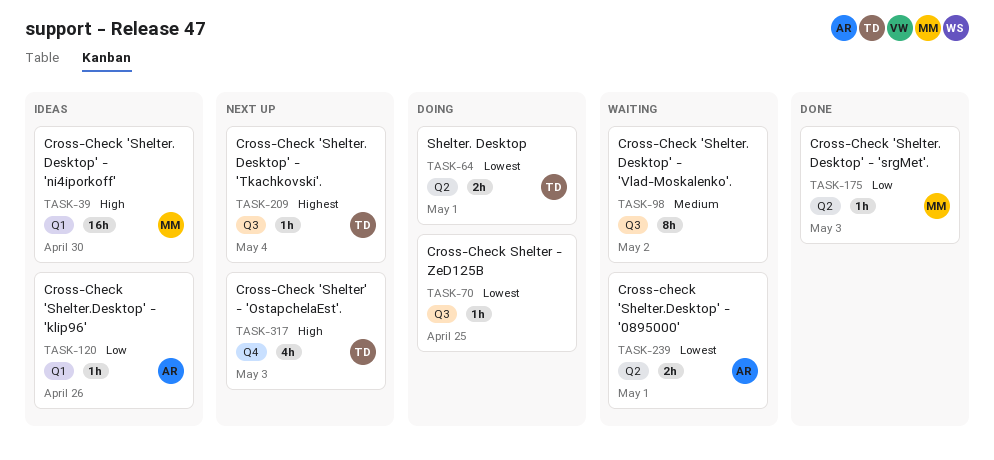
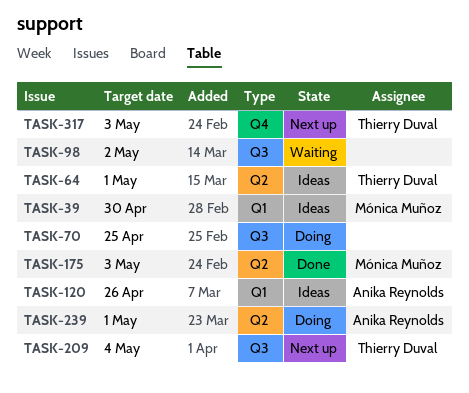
TASK-64, status: Doing -> Ideas
TASK-239, status: Waiting -> Doing

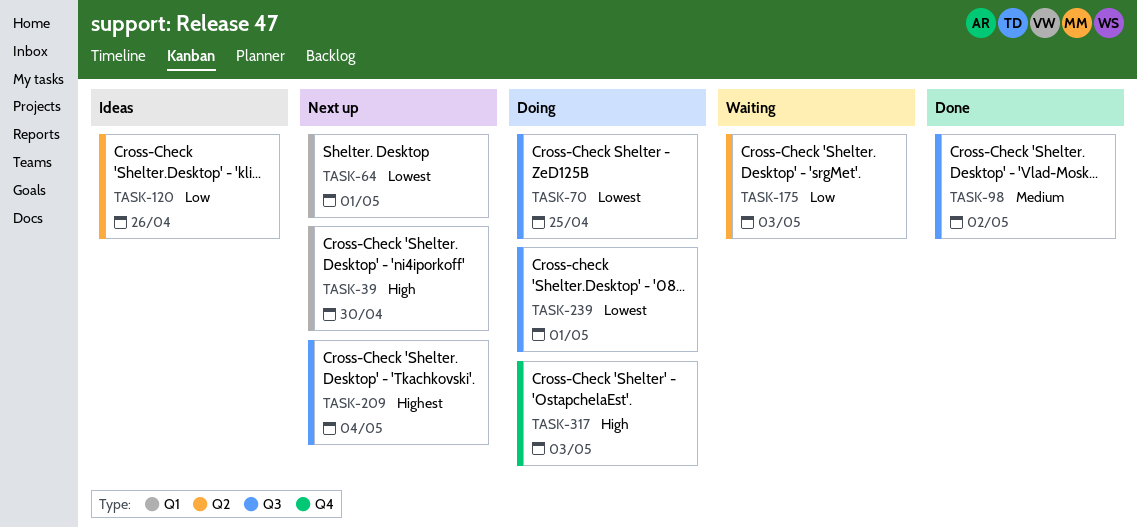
TASK-39, status: Ideas -> Next up
TASK-64, status: Ideas -> Next up
TASK-64, label: Q2 -> Q1
TASK-98, status: Waiting -> Done
TASK-120, label: Q1 -> Q2
TASK-175, status: Done -> Waiting
TASK-239, label: Q2 -> Q3
TASK-317, status: Next up -> Doing

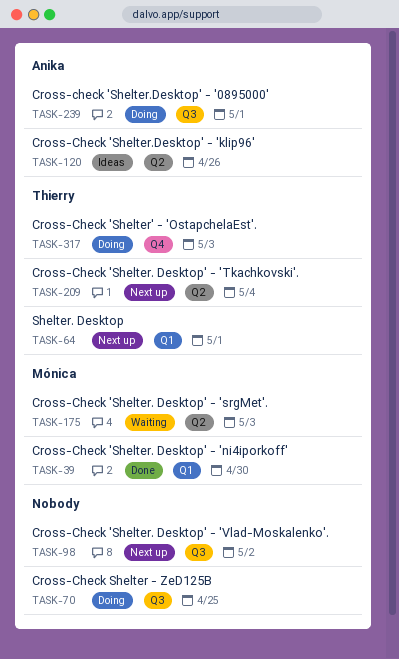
TASK-39, status: Next up -> Done
TASK-98, status: Done -> Next up
TASK-209, label: Q3 -> Q2

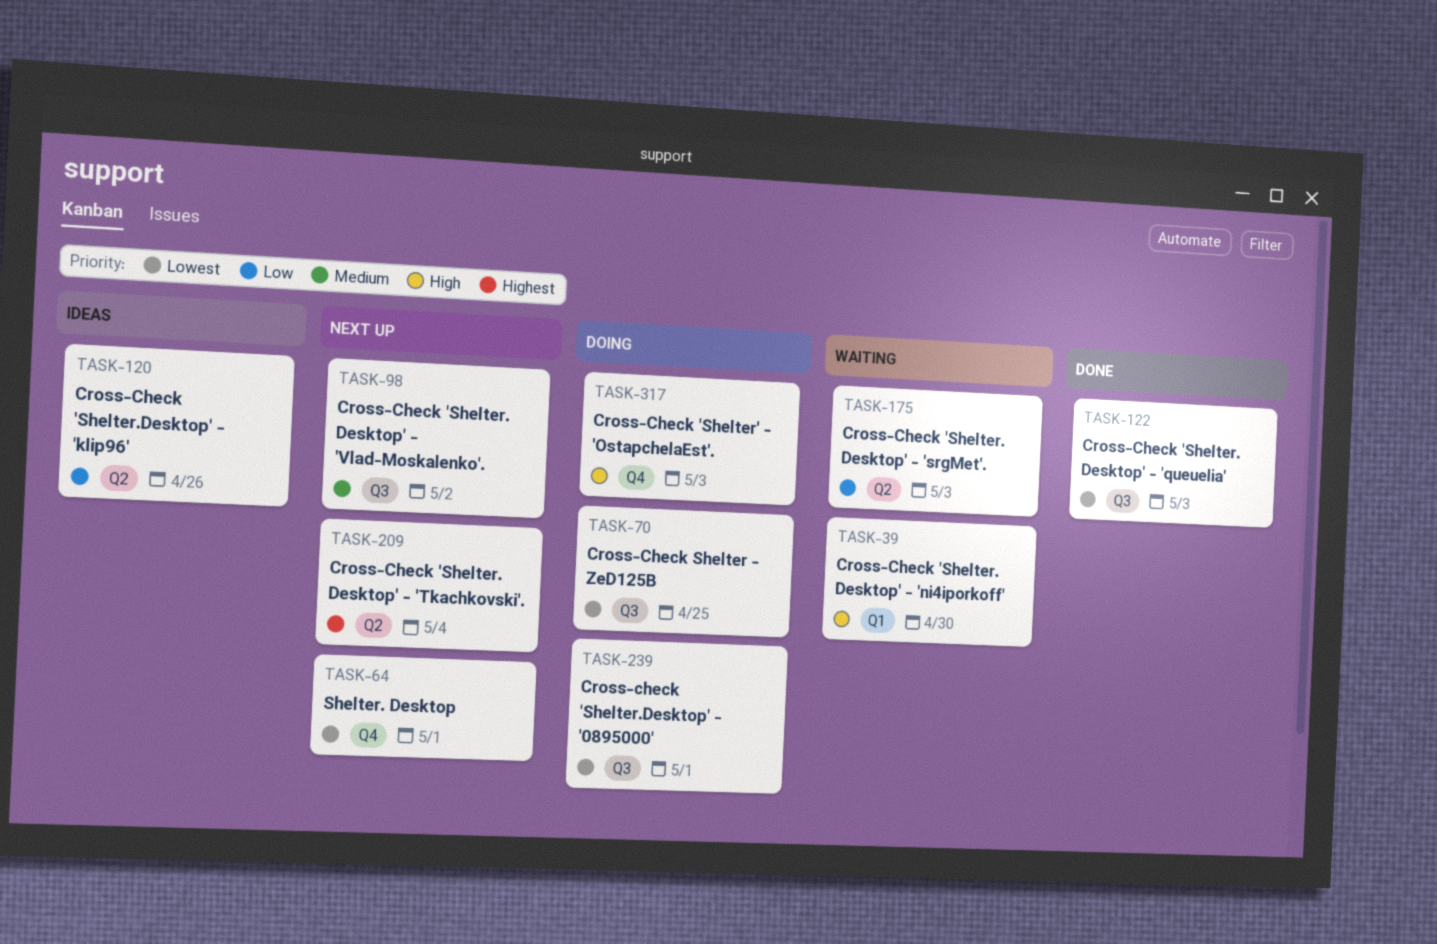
TASK-39, status: Done -> Waiting
TASK-64, label: Q1 -> Q4
TASK-122: none -> present

